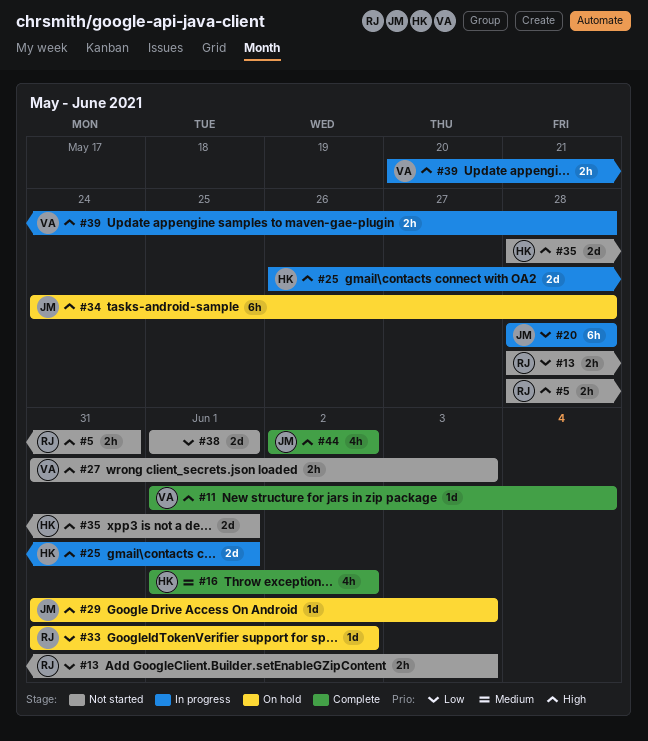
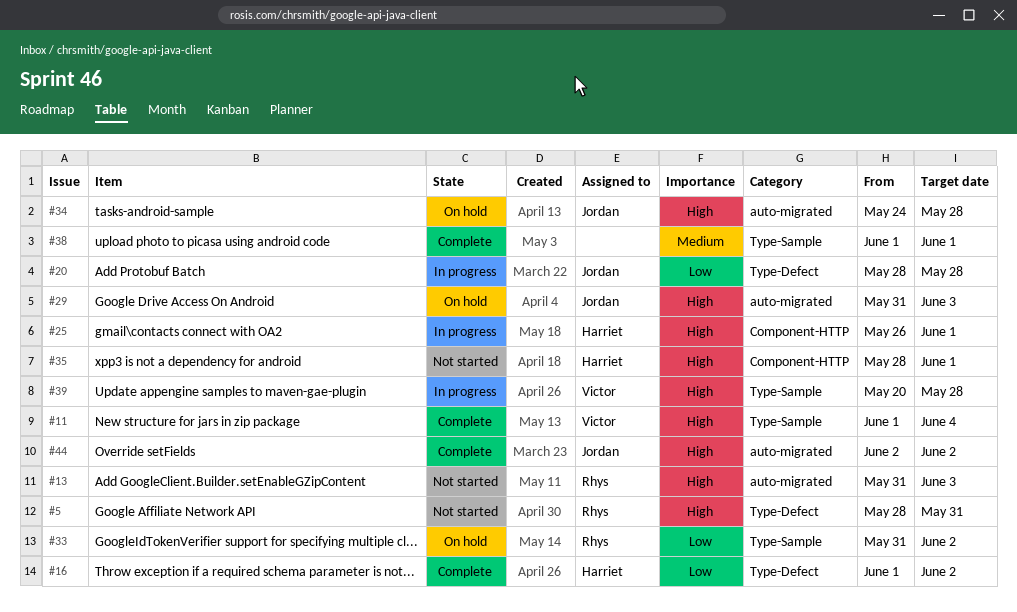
#13, priority: Low -> High
#13, start: May 28 -> May 31
#16, priority: Medium -> Low
#27: present -> none
#38, status: Not started -> Complete
#38, priority: Low -> Medium

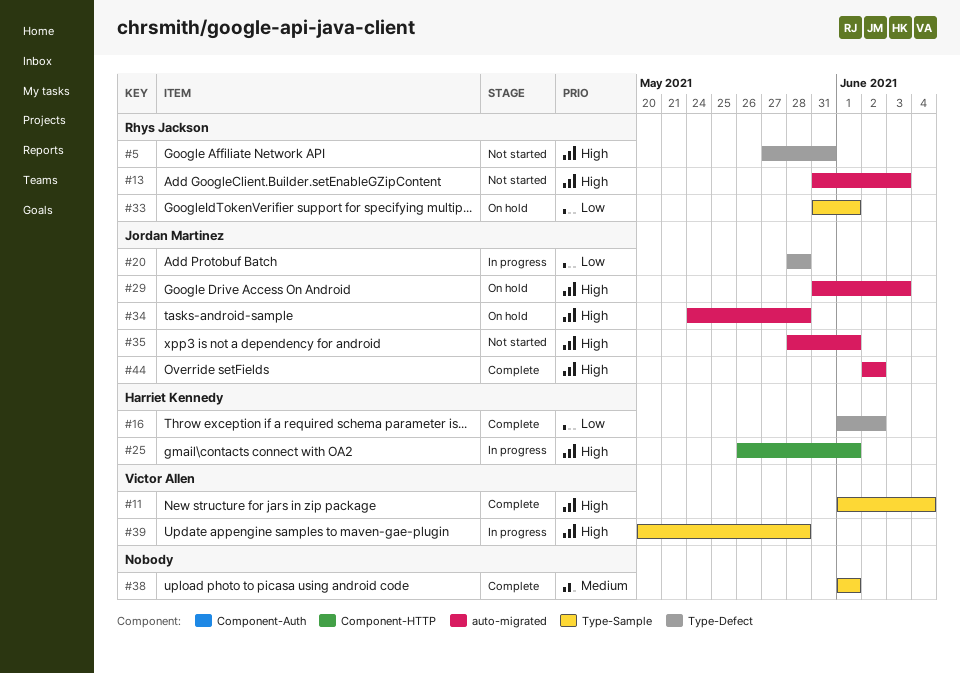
#5, start: May 28 -> May 27
#33, due: Jun 2 -> Jun 1
#35, owner: Harriet Kennedy -> Jordan Martinez
#35, label: Component-HTTP -> auto-migrated

